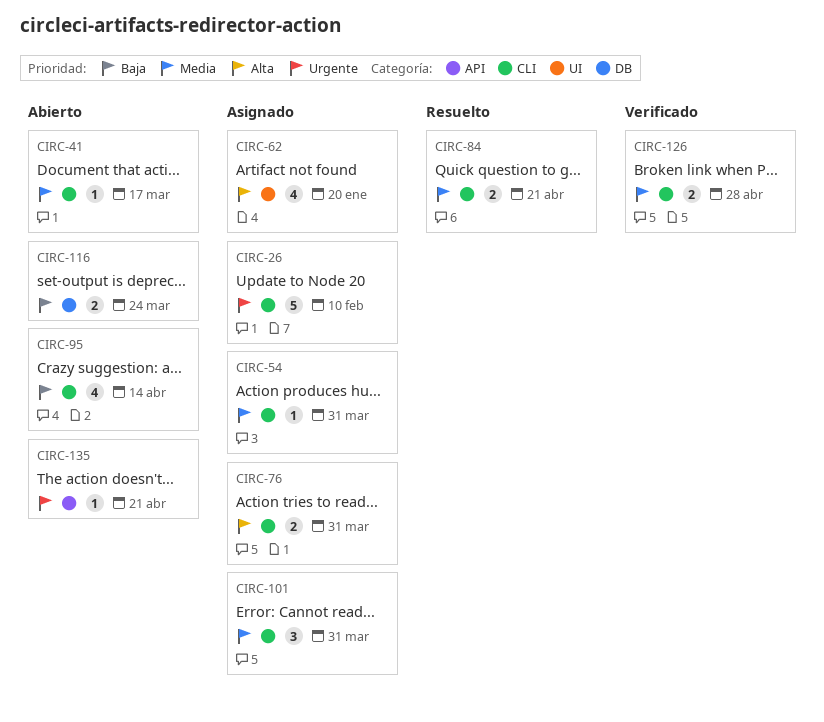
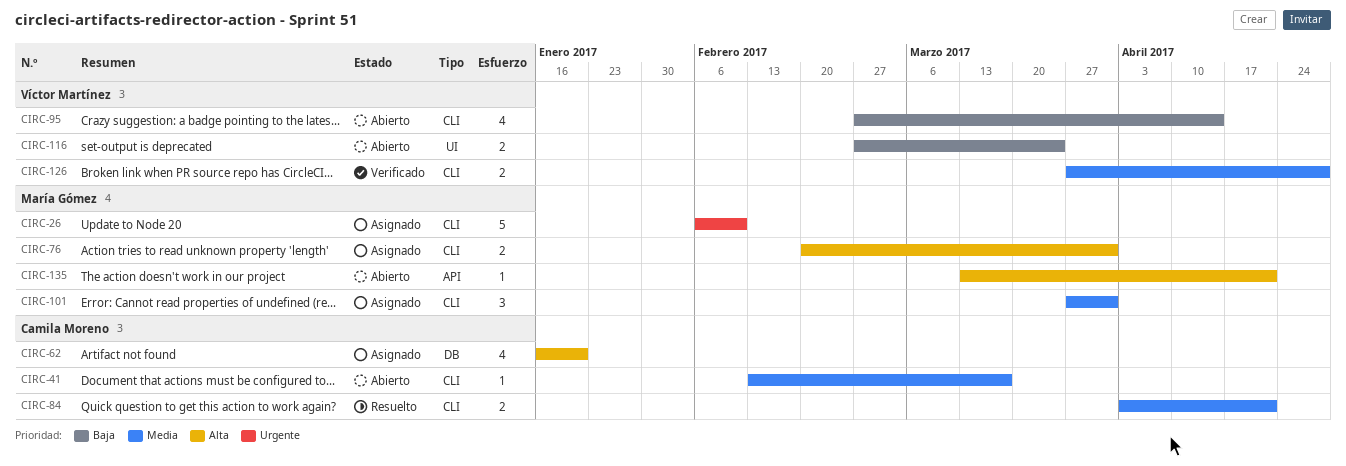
CIRC-54: present -> none
CIRC-62, label: UI -> DB
CIRC-116, label: DB -> UI
CIRC-135, priority: Urgente -> Alta

